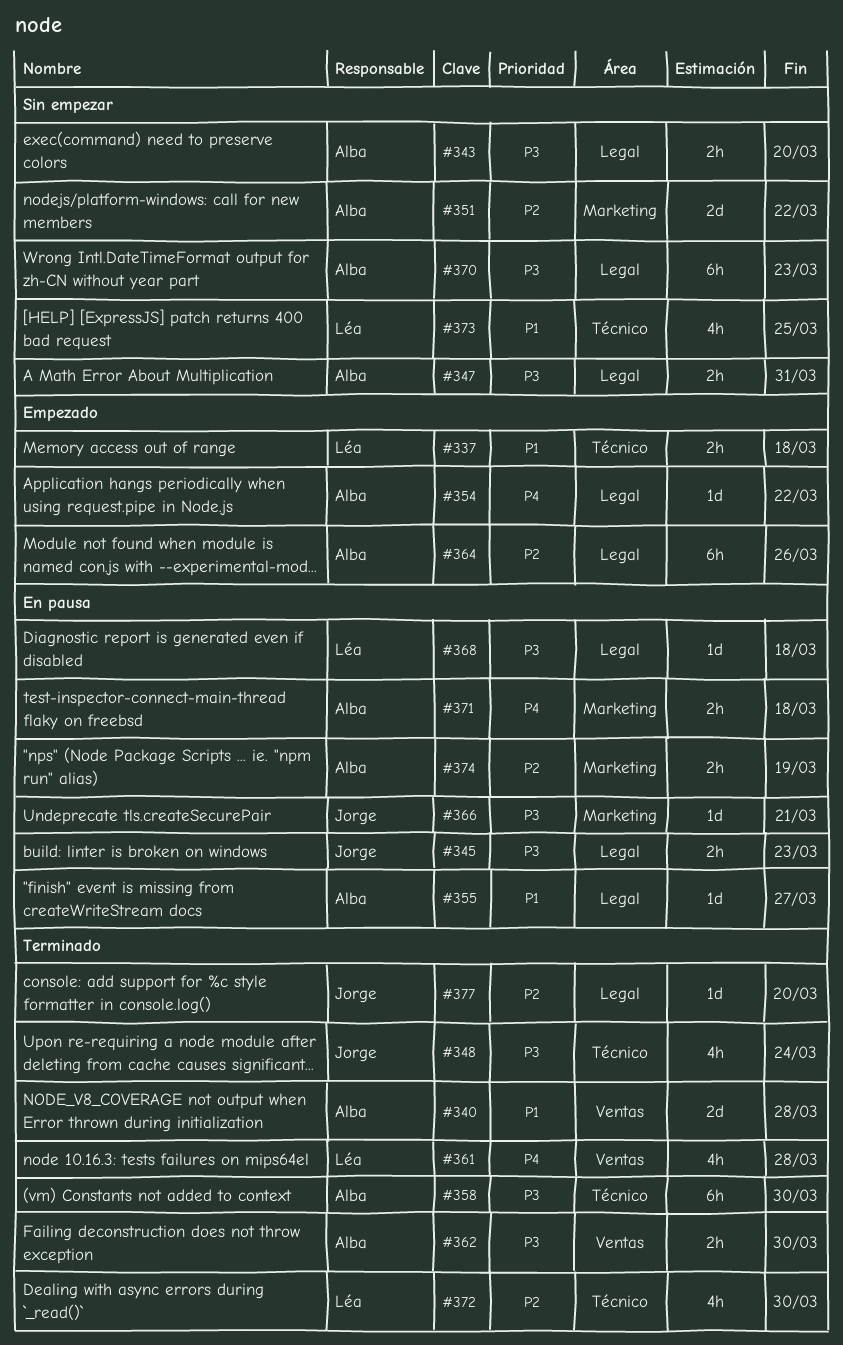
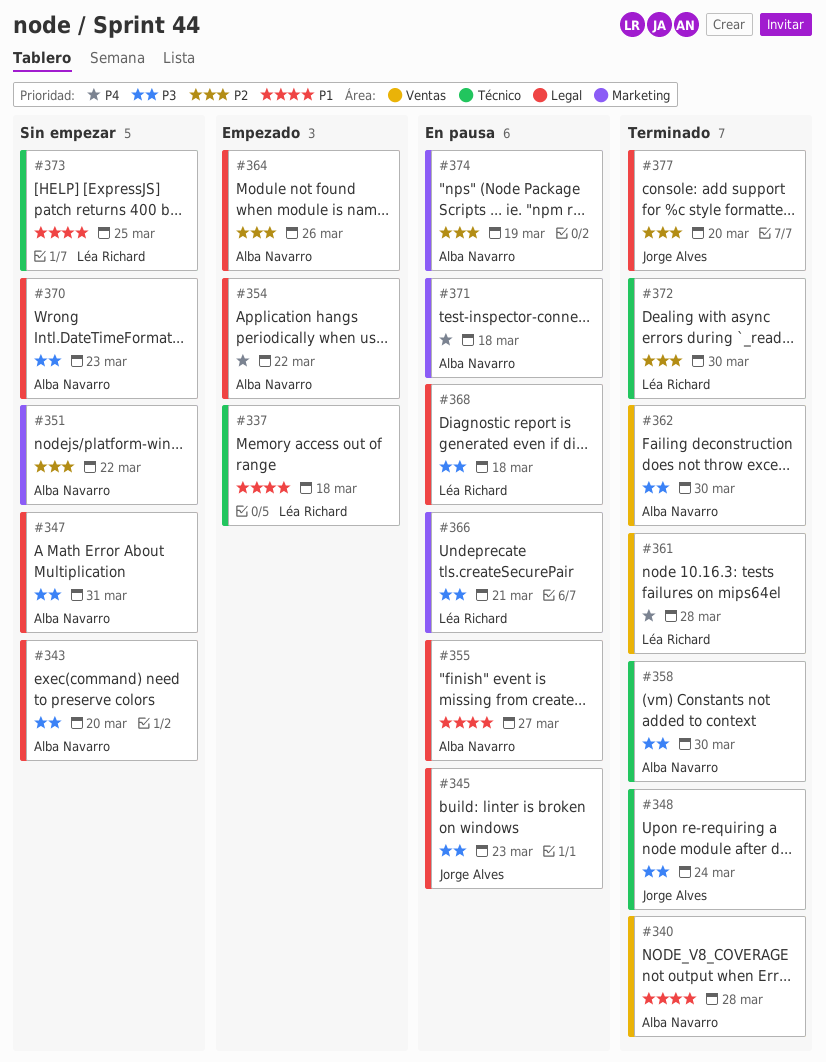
#366, owner: Jorge Alves -> Léa Richard

